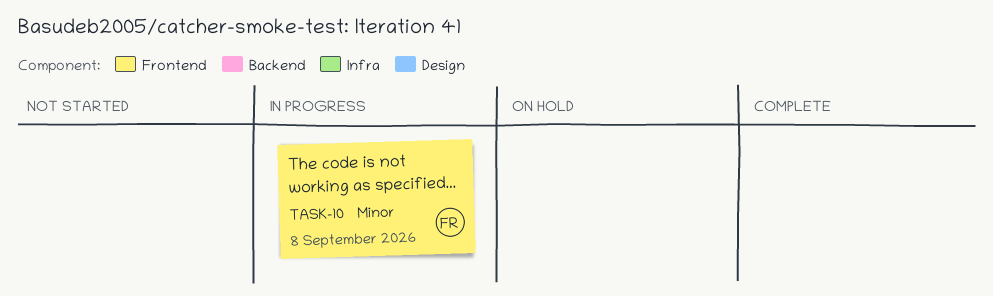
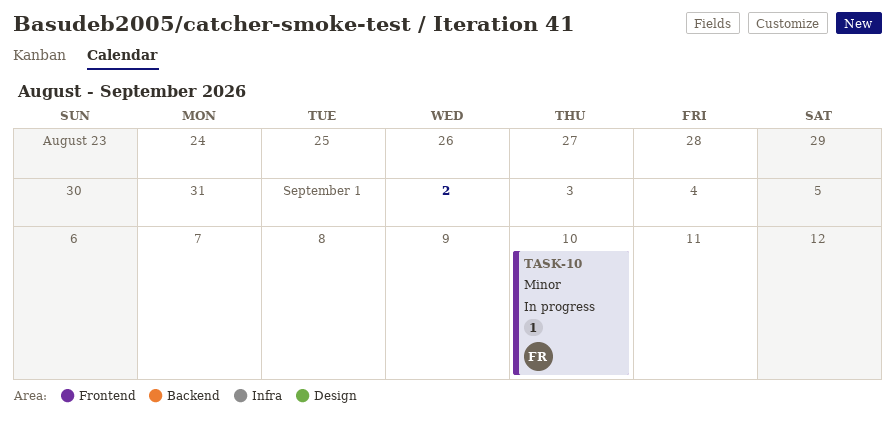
TASK-10, due: Sep 8 -> Sep 10

